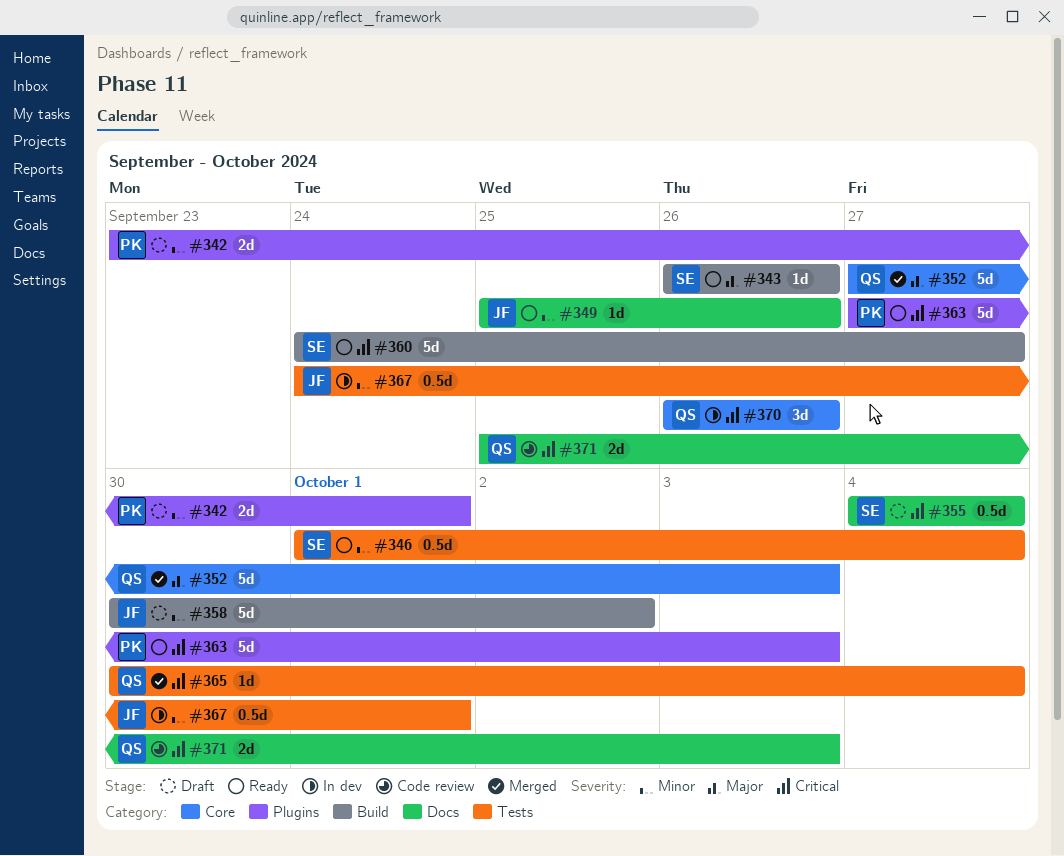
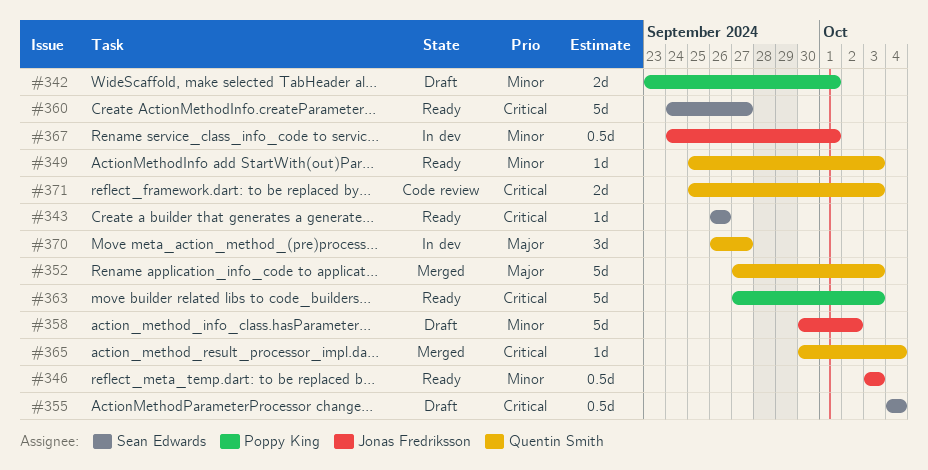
#343, priority: Major -> Critical
#346, owner: Sean Edwards -> Jonas Fredriksson
#346, start: Oct 1 -> Oct 3
#346, due: Oct 4 -> Oct 3
#349, owner: Jonas Fredriksson -> Quentin Smith
#349, due: Sep 26 -> Oct 3
#370, priority: Critical -> Major
#370, due: Sep 26 -> Sep 27

